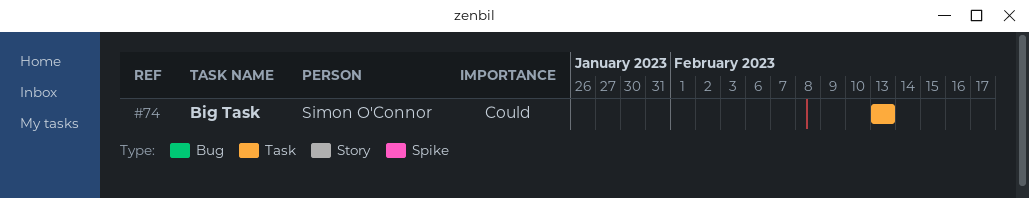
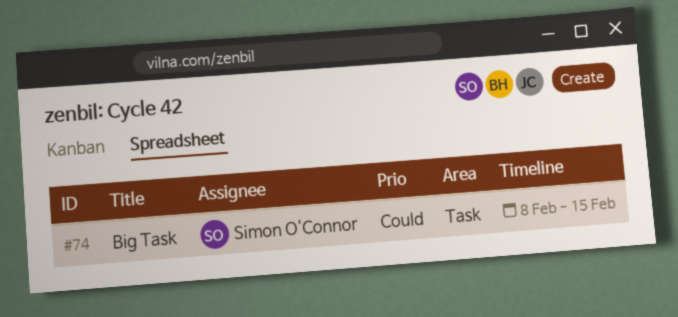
#74, start: Feb 13 -> Feb 8
#74, due: Feb 13 -> Feb 15

